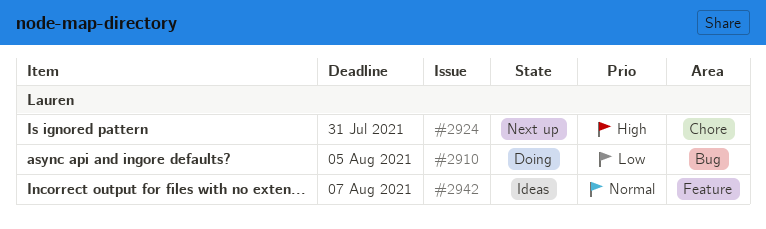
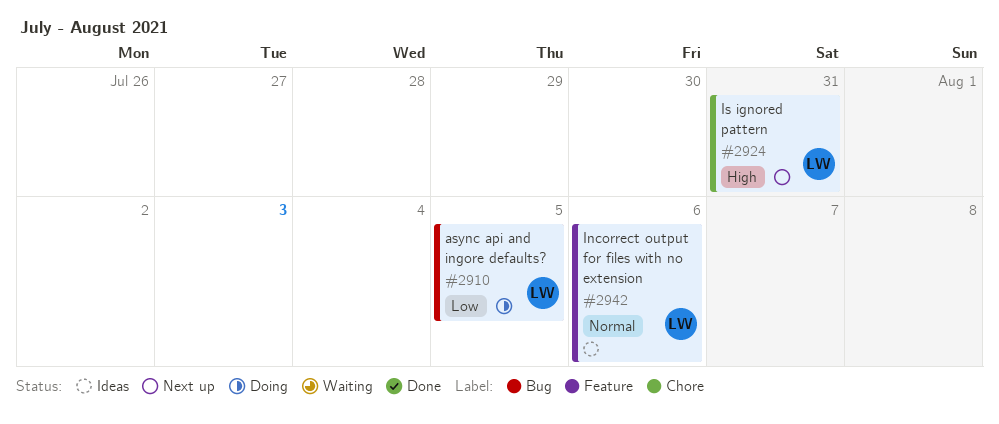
#2942, due: Aug 7 -> Aug 6

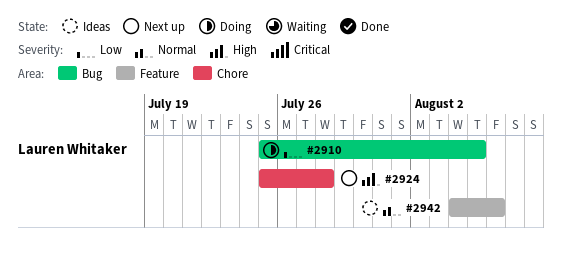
#2924, due: Jul 31 -> Jul 28

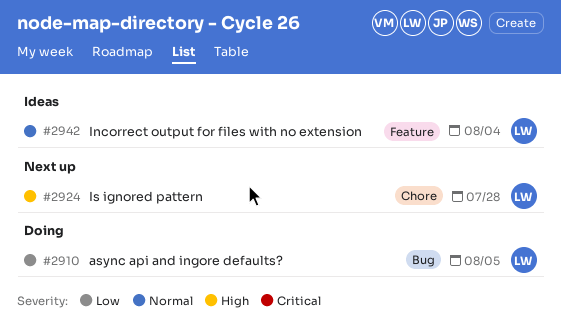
#2942, due: Aug 6 -> Aug 4

